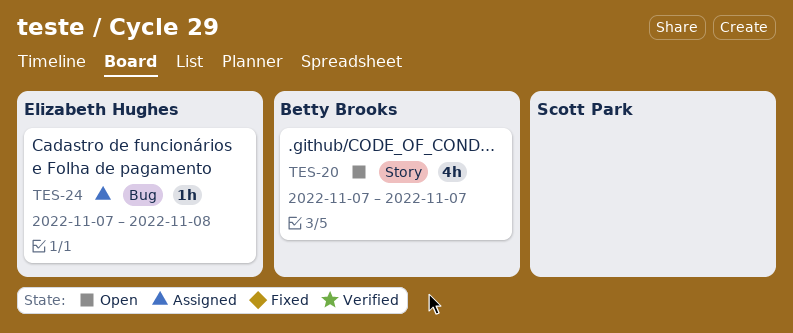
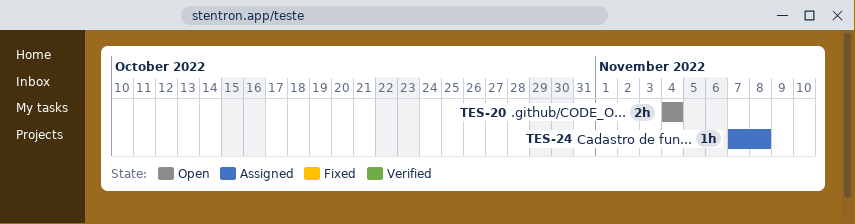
TES-20, estimate: 4h -> 2h
TES-20, start: Nov 7 -> Nov 4
TES-20, due: Nov 7 -> Nov 4

